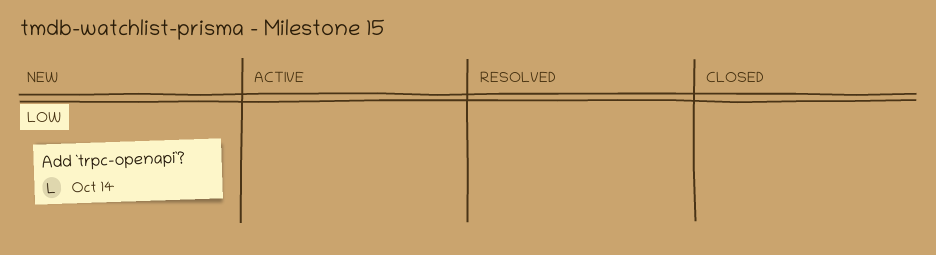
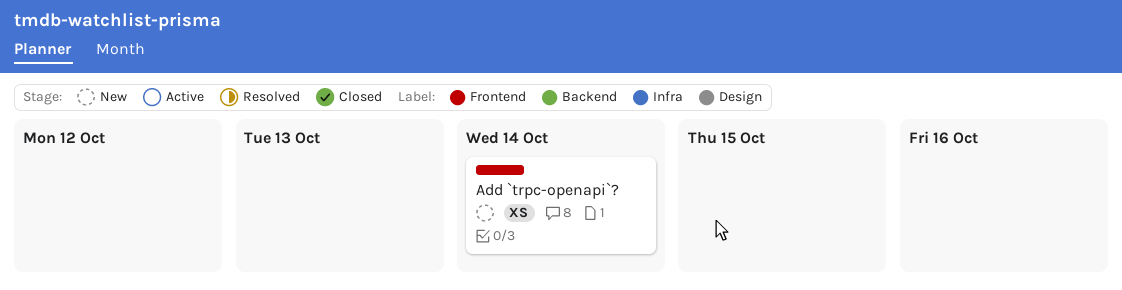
Add `trpc-openapi`?, estimate: L -> XS

